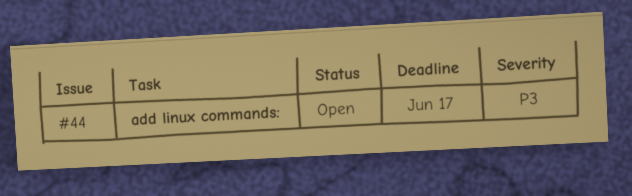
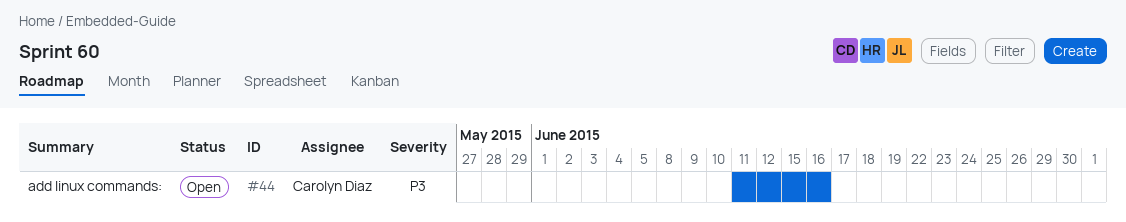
#44, due: Jun 17 -> Jun 16

